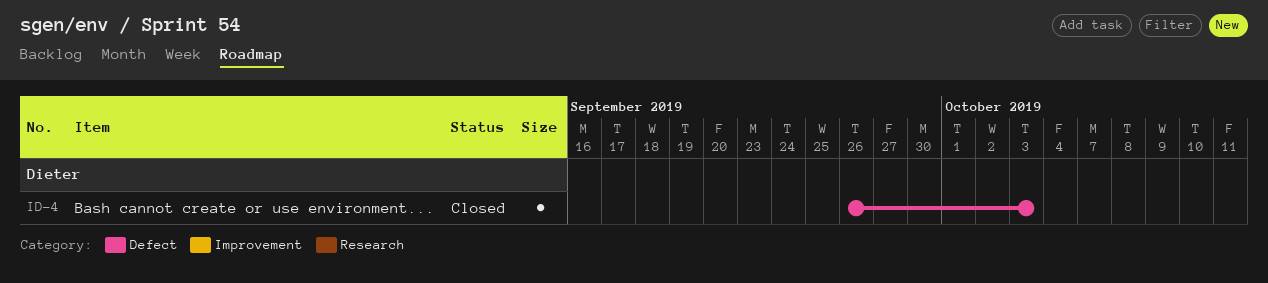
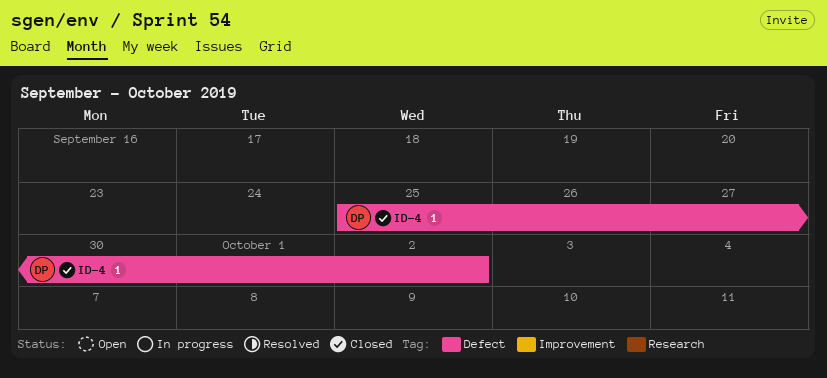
ID-4, start: Sep 26 -> Sep 25
ID-4, due: Oct 3 -> Oct 2

